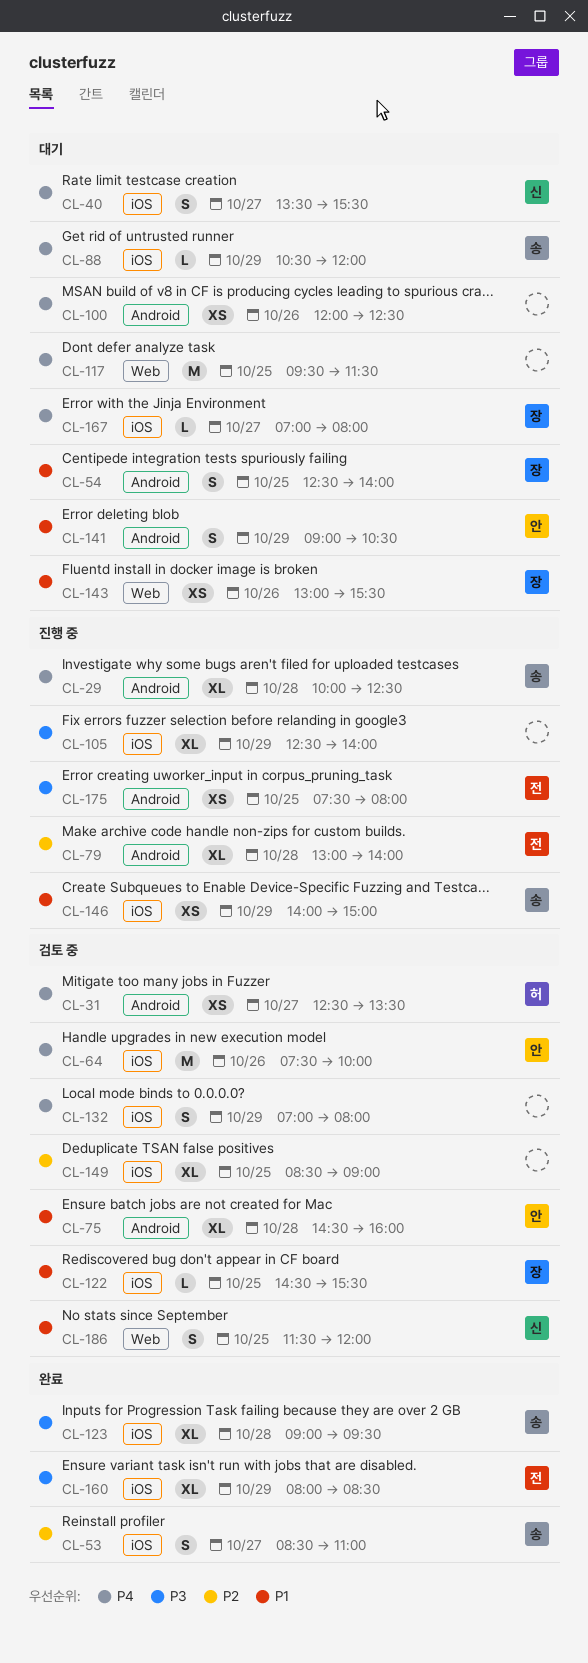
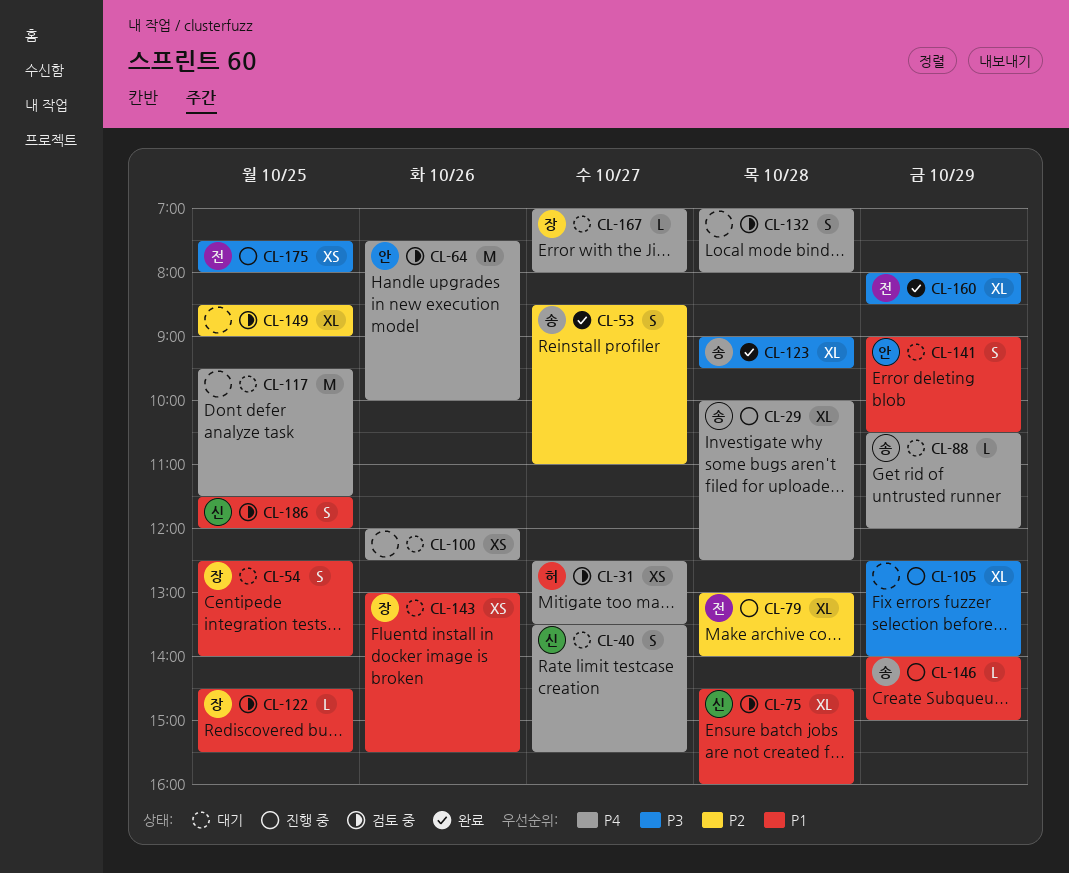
CL-75, owner: 안 -> 신
CL-132, day: Oct 29 -> Oct 28
CL-146, estimate: XS -> L

